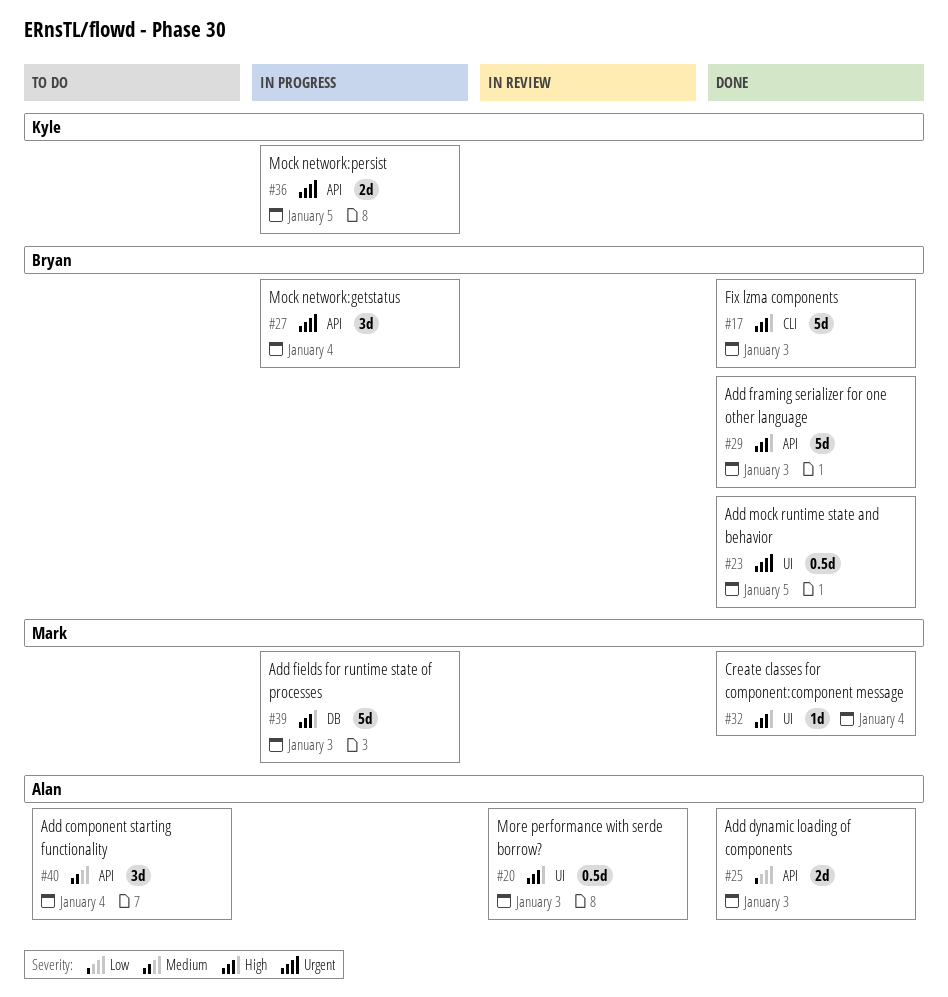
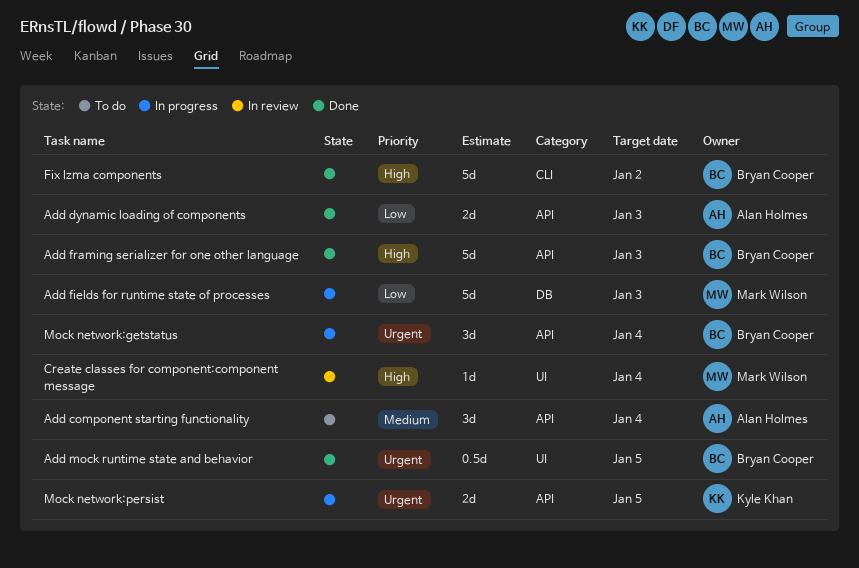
Add fields for runtime state of processes, priority: High -> Low
Create classes for component:component message, status: Done -> In review
Fix lzma components, due: Jan 3 -> Jan 2
More performance with serde borrow?: present -> none

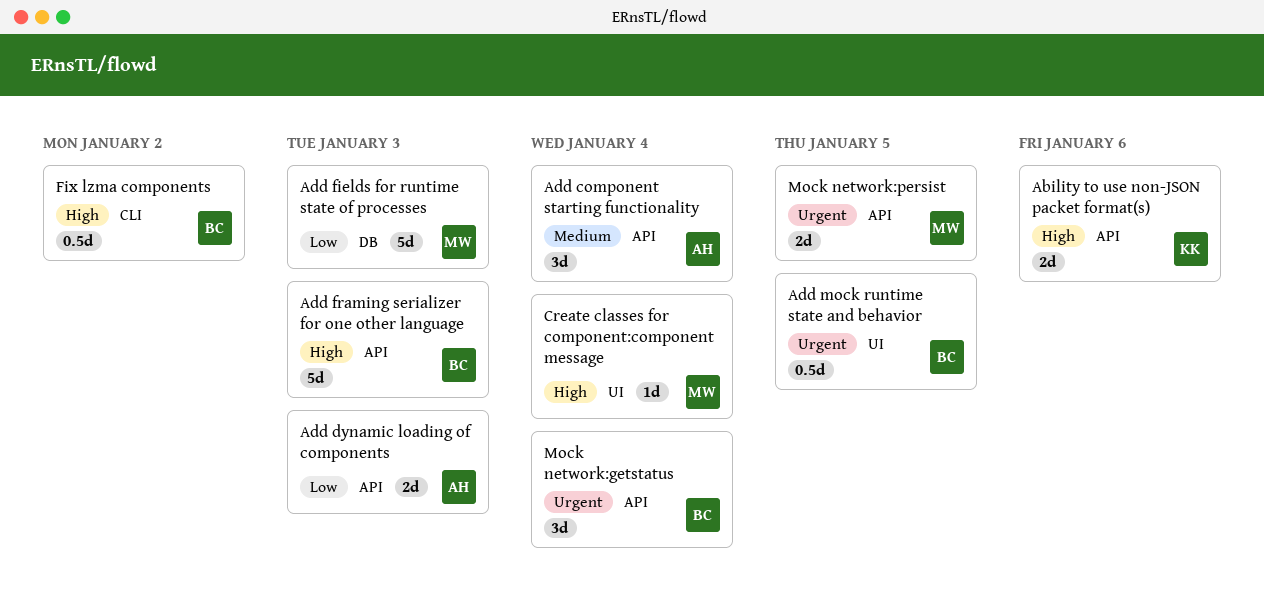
Ability to use non-JSON packet format(s): none -> present
Fix lzma components, estimate: 5d -> 0.5d
Mock network:persist, owner: Kyle Khan -> Mark Wilson

